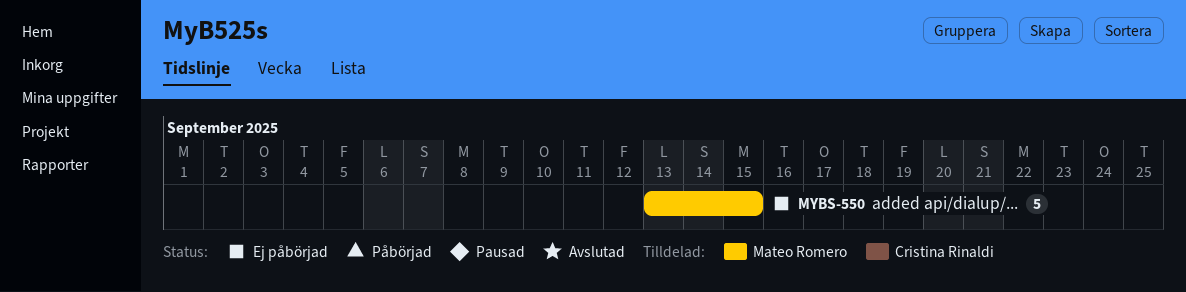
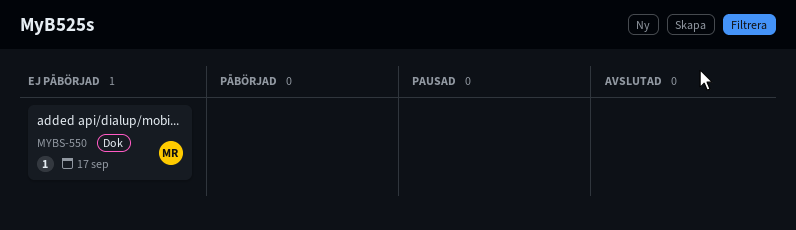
MYBS-550, estimate: 5 -> 1
MYBS-550, due: Sep 15 -> Sep 17

